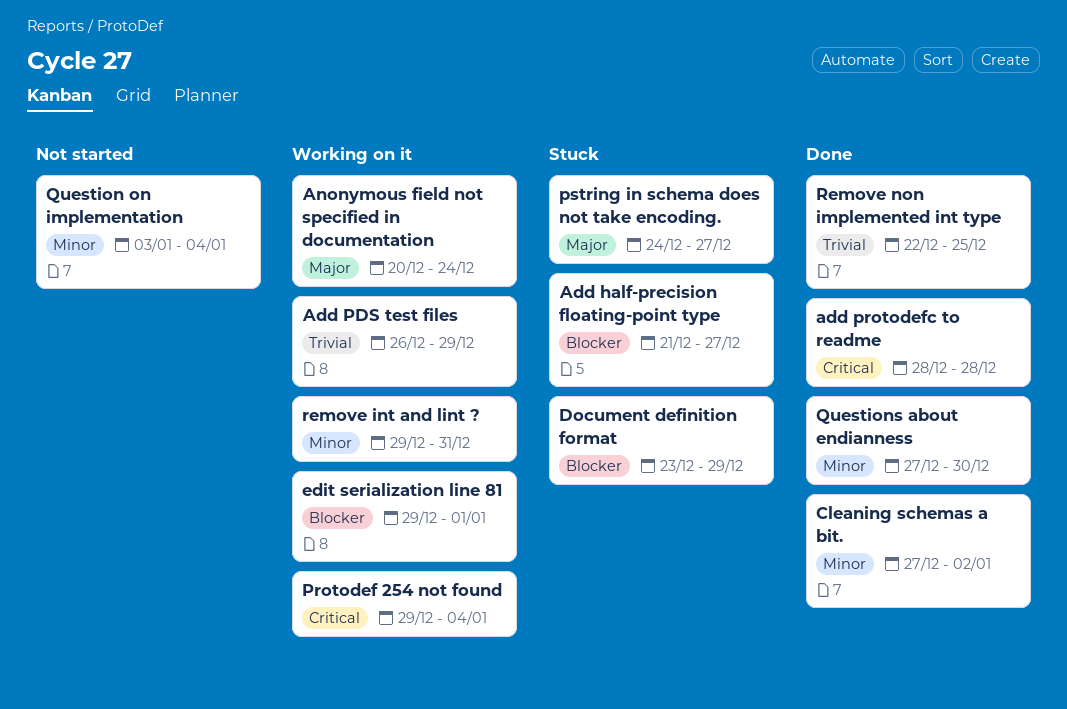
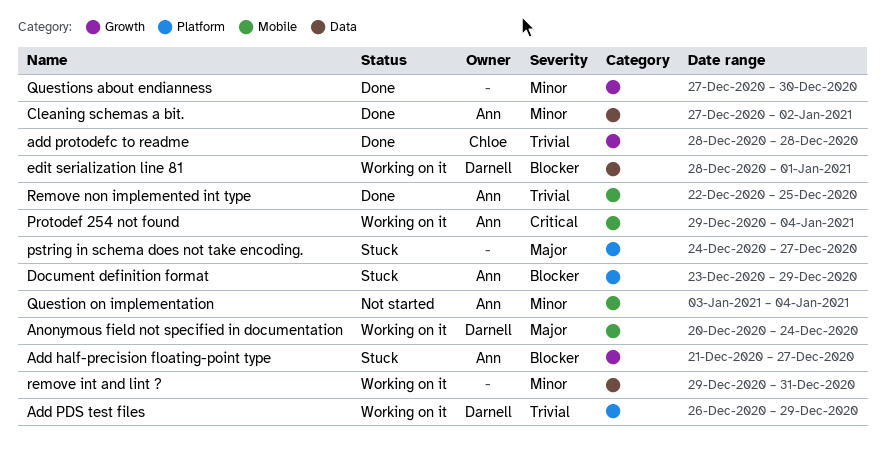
add protodefc to readme, priority: Critical -> Trivial
edit serialization line 81, start: Dec 29 -> Dec 28

